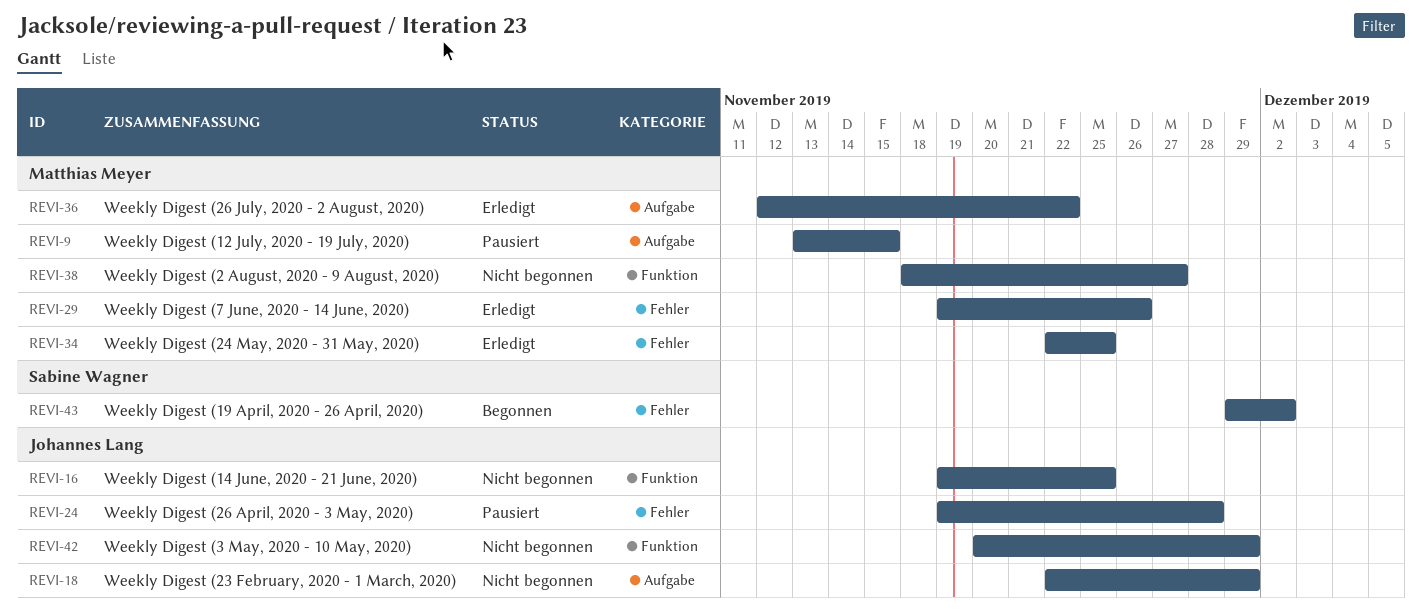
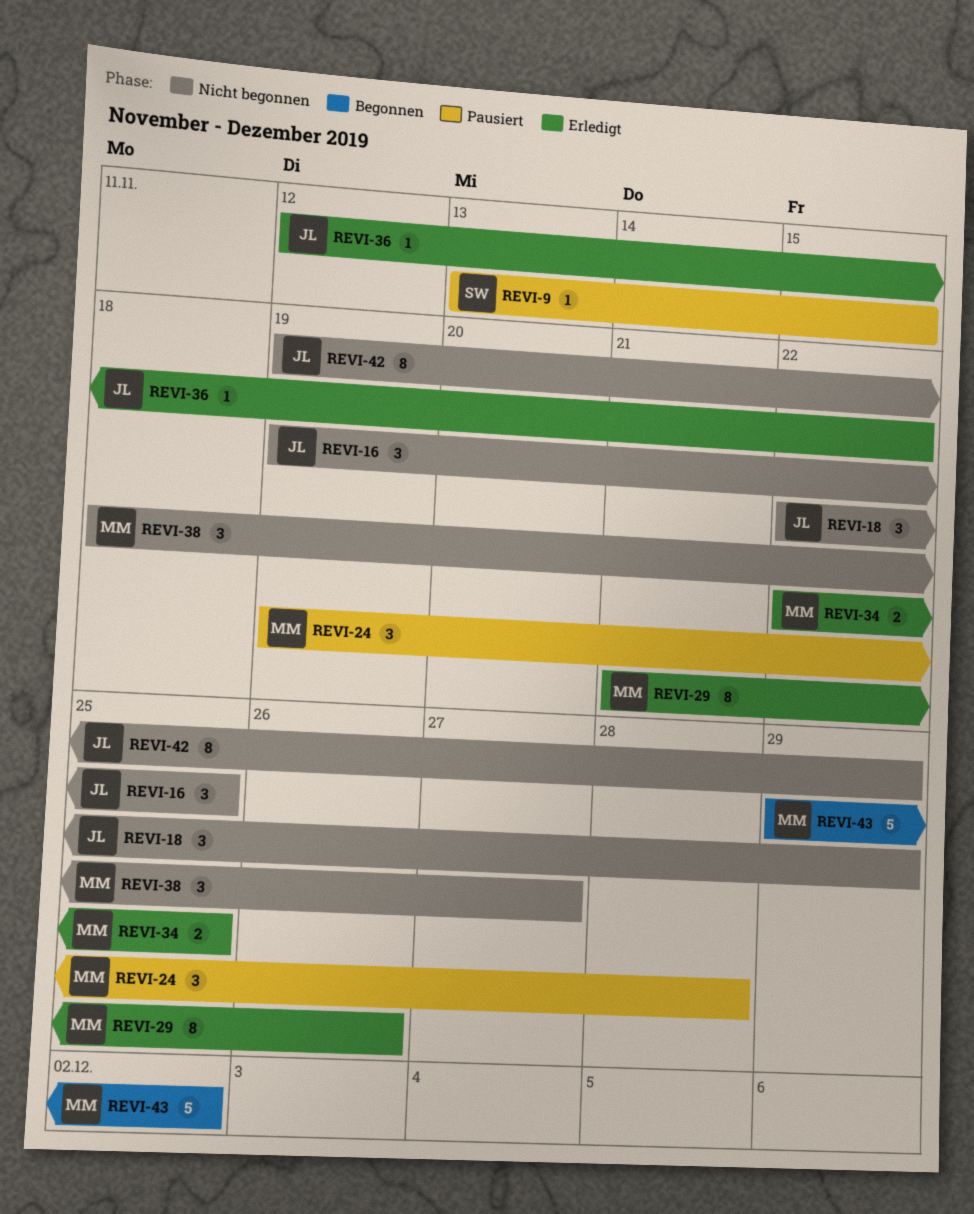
REVI-9, owner: Matthias Meyer -> Sabine Wagner
REVI-24, owner: Johannes Lang -> Matthias Meyer
REVI-29, start: Nov 19 -> Nov 21
REVI-36, owner: Matthias Meyer -> Johannes Lang
REVI-42, start: Nov 20 -> Nov 19
REVI-43, owner: Sabine Wagner -> Matthias Meyer

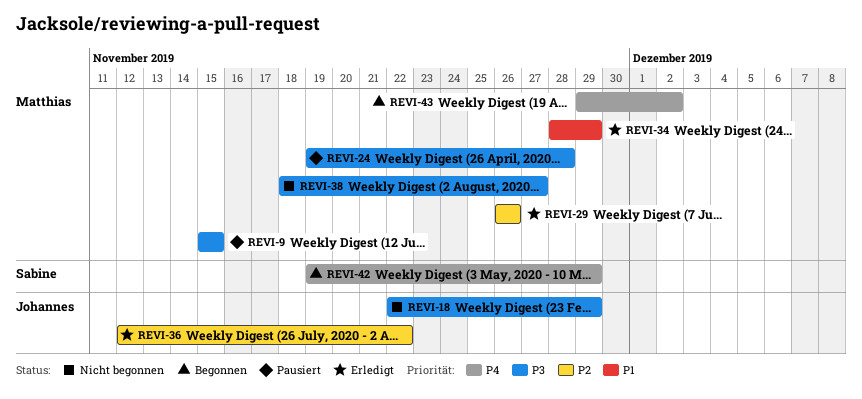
REVI-9, owner: Sabine -> Matthias
REVI-9, start: Nov 13 -> Nov 15
REVI-16: present -> none
REVI-29, start: Nov 21 -> Nov 26
REVI-34, start: Nov 22 -> Nov 28
REVI-34, due: Nov 25 -> Nov 29
REVI-42, status: Nicht begonnen -> Begonnen
REVI-42, owner: Johannes -> Sabine

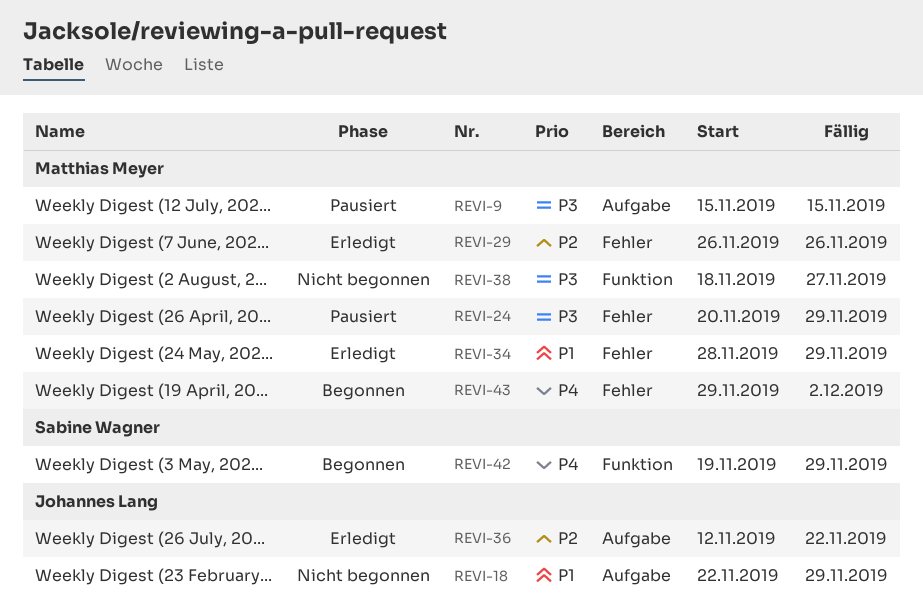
REVI-18, priority: P3 -> P1
REVI-24, start: Nov 19 -> Nov 20
REVI-24, due: Nov 28 -> Nov 29

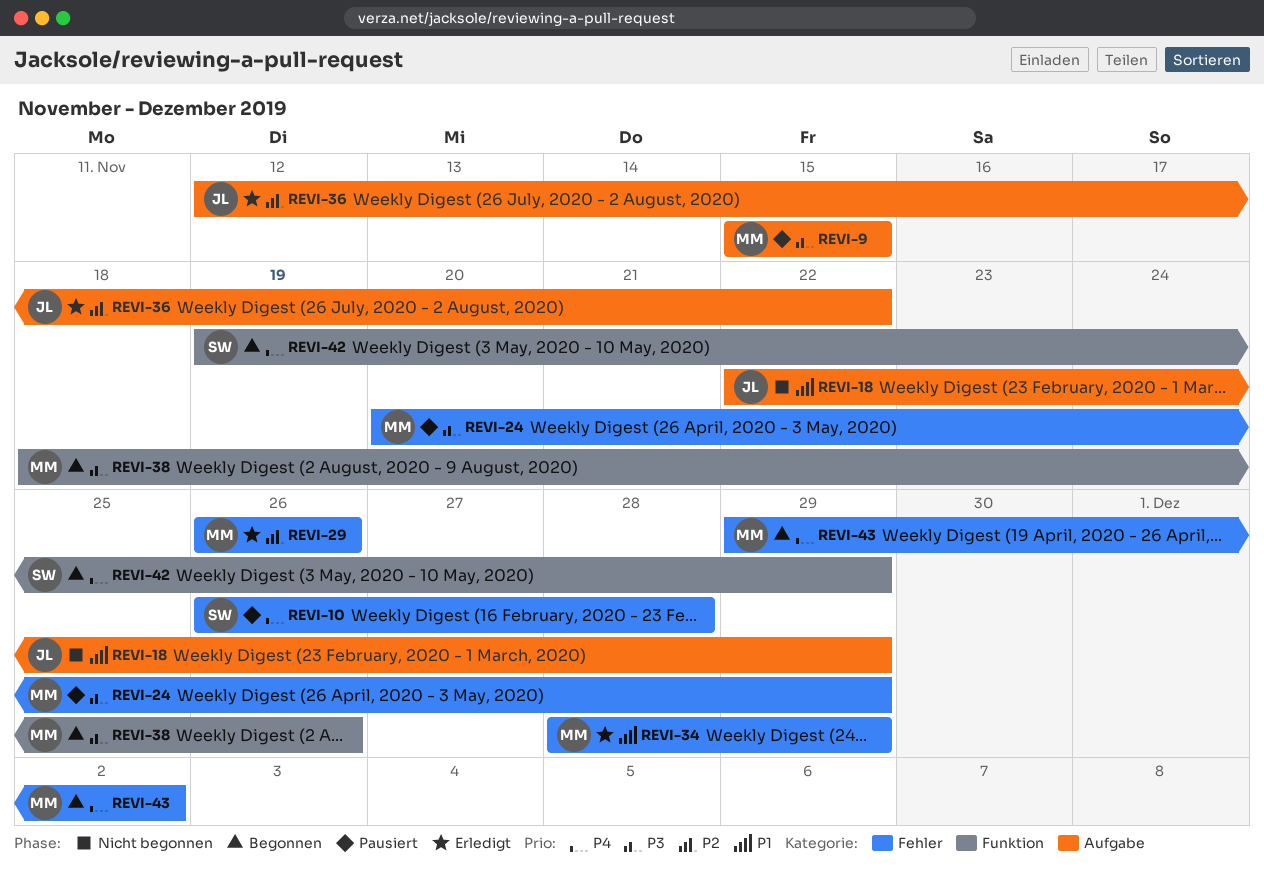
REVI-10: none -> present
REVI-38, status: Nicht begonnen -> Begonnen
REVI-38, due: Nov 27 -> Nov 26

